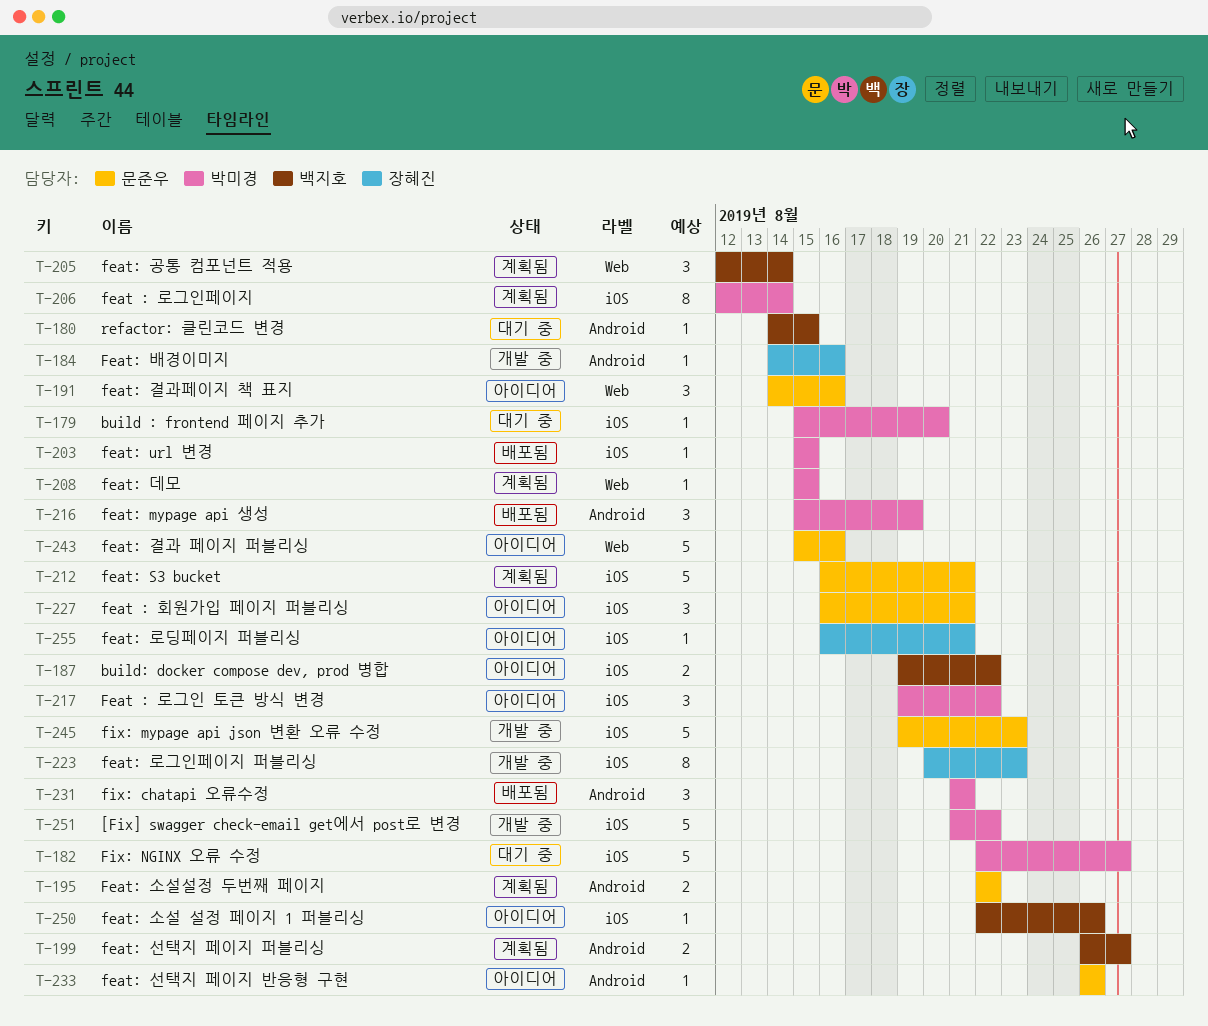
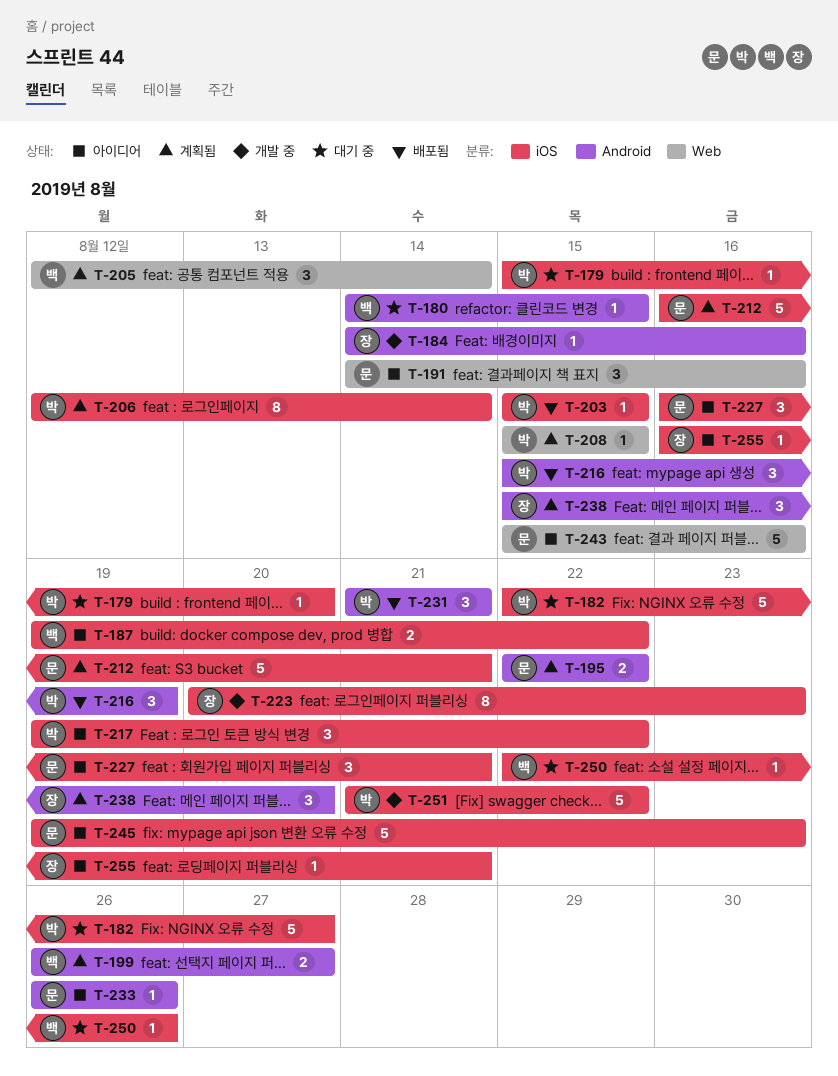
T-238: none -> present
T-245, status: 개발 중 -> 아이디어
T-250, status: 아이디어 -> 대기 중

